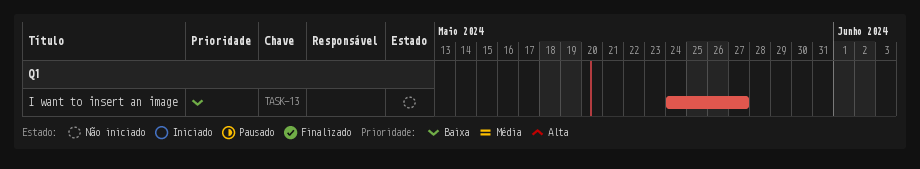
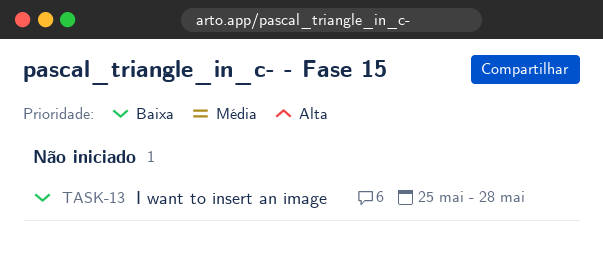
TASK-13, start: May 24 -> May 25
TASK-13, due: May 27 -> May 28

